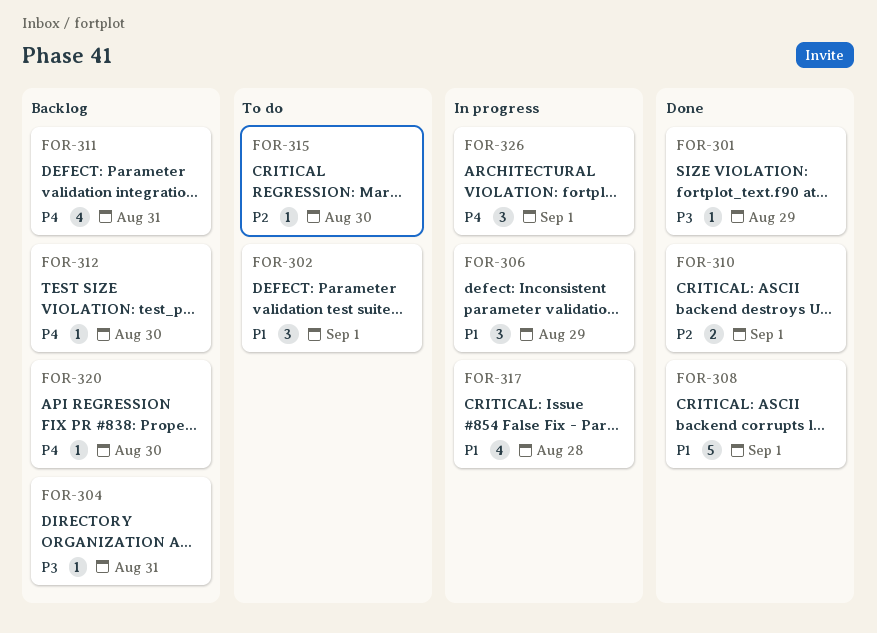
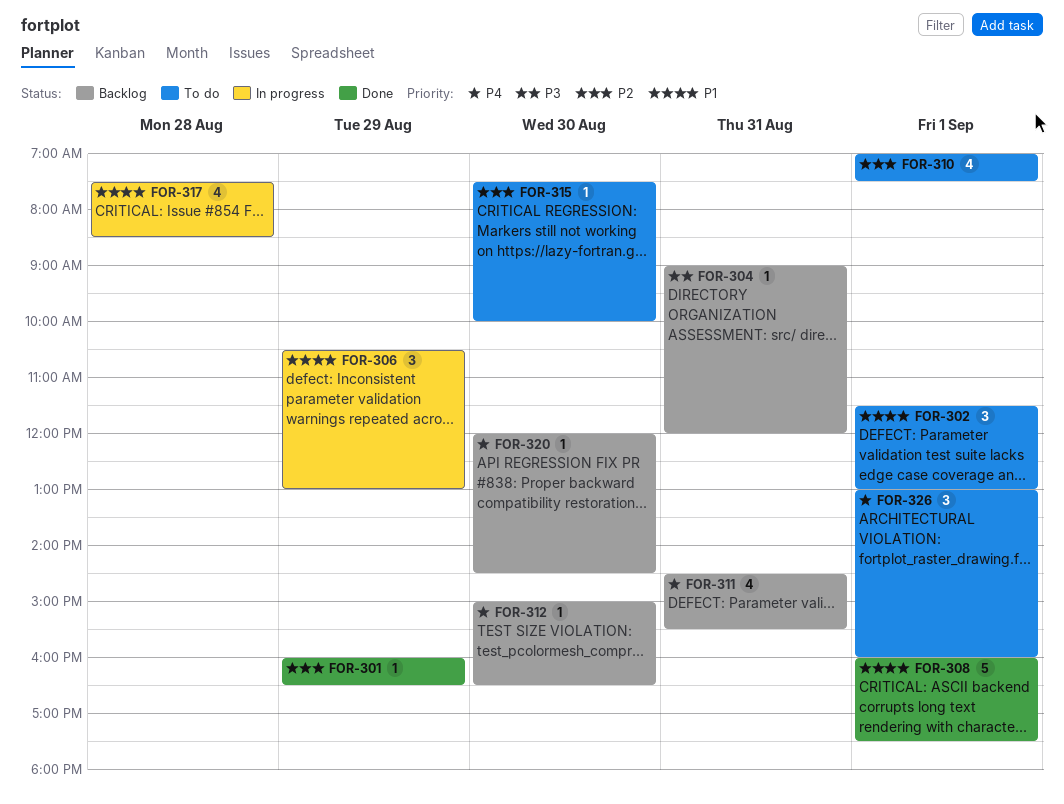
FOR-301, priority: P3 -> P2
FOR-310, status: Done -> To do
FOR-310, estimate: 2 -> 4
FOR-326, status: In progress -> To do

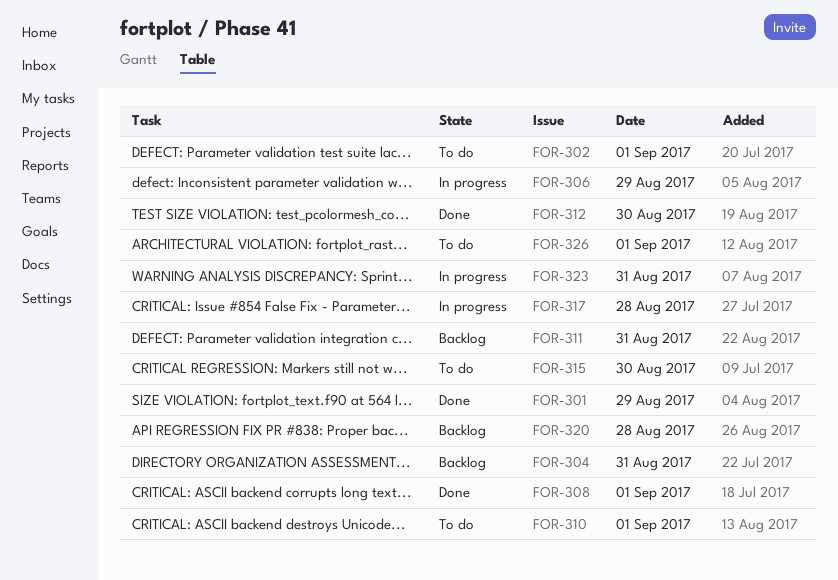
FOR-312, status: Backlog -> Done
FOR-320, day: Aug 30 -> Aug 28
FOR-323: none -> present

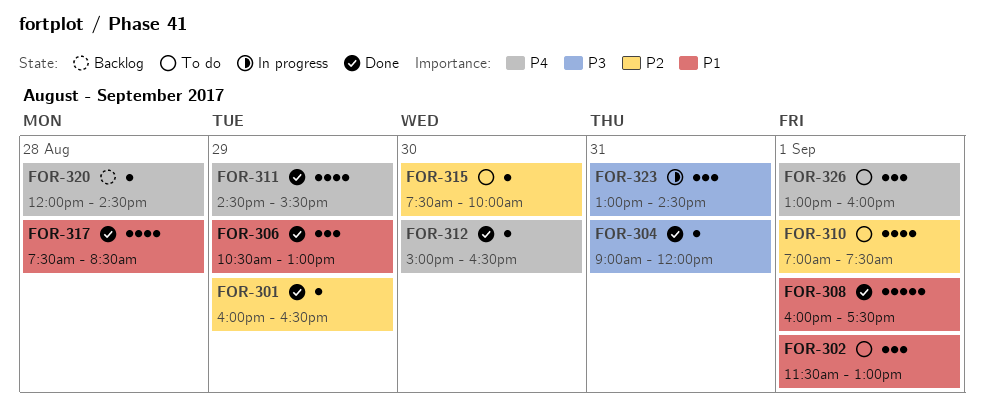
FOR-304, status: Backlog -> Done
FOR-306, status: In progress -> Done
FOR-311, status: Backlog -> Done
FOR-311, day: Aug 31 -> Aug 29
FOR-317, status: In progress -> Done

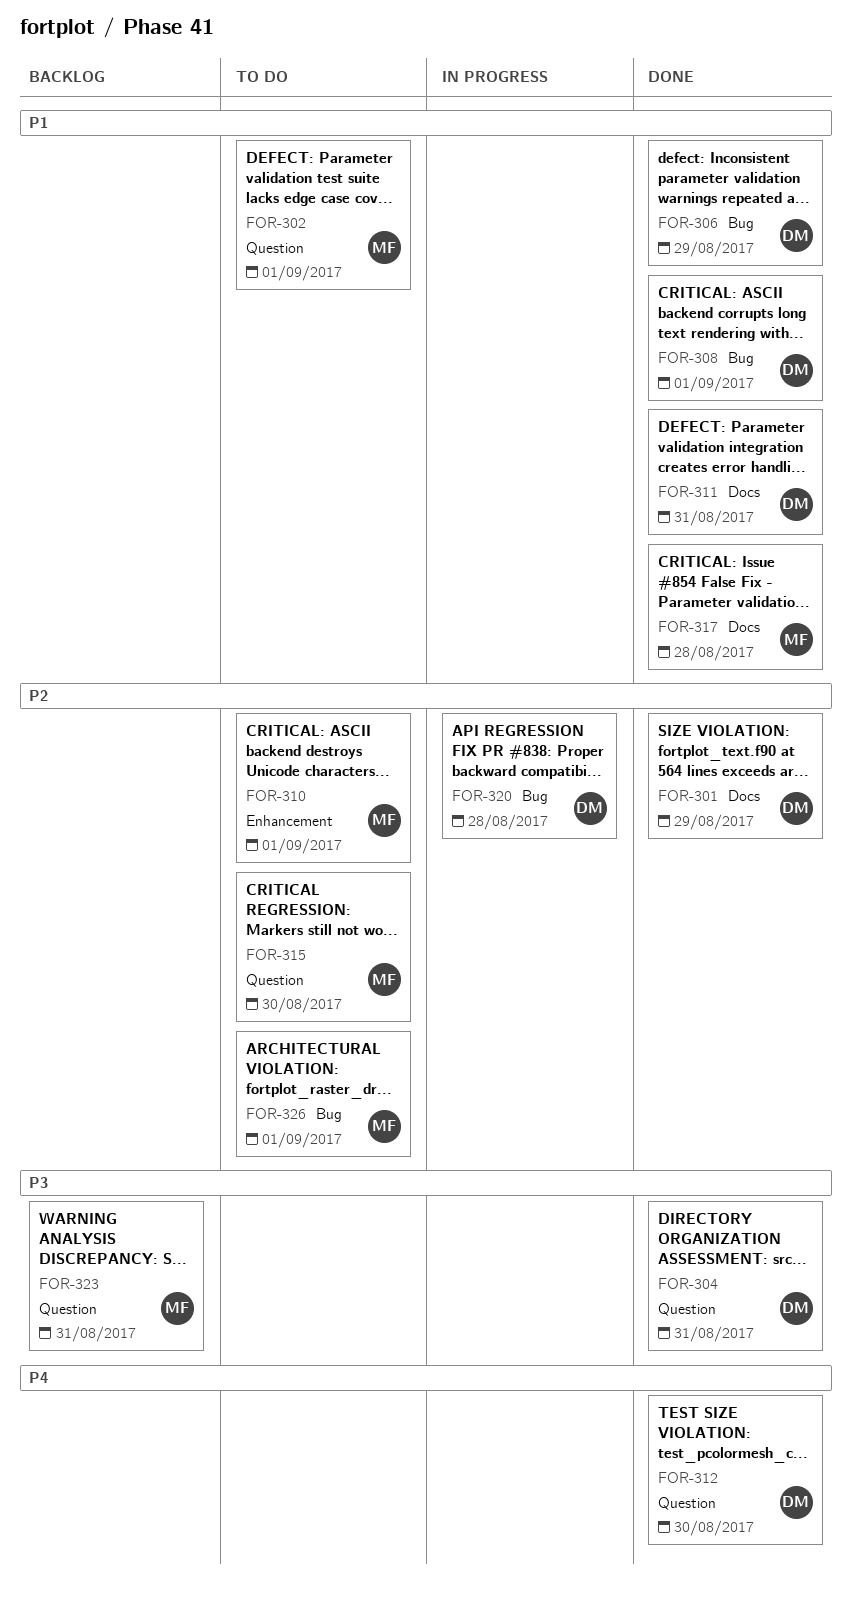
FOR-311, priority: P4 -> P1
FOR-311, day: Aug 29 -> Aug 31
FOR-320, status: Backlog -> In progress
FOR-320, priority: P4 -> P2
FOR-323, status: In progress -> Backlog
FOR-326, priority: P4 -> P2

